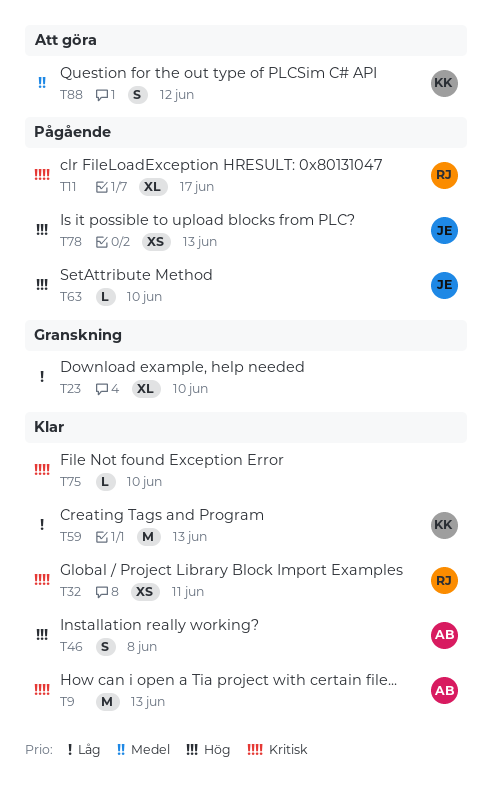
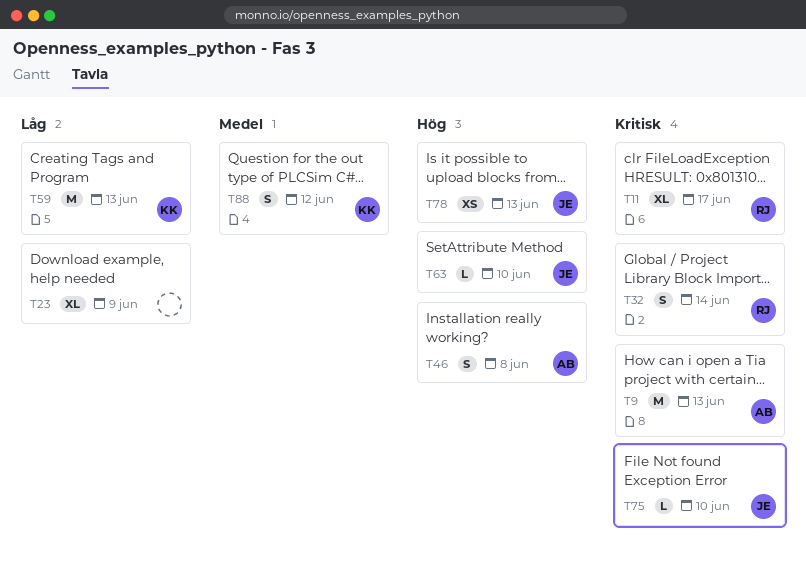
T23, due: Jun 10 -> Jun 9
T32, estimate: XS -> S
T32, due: Jun 11 -> Jun 14
T75, owner: none -> JE

